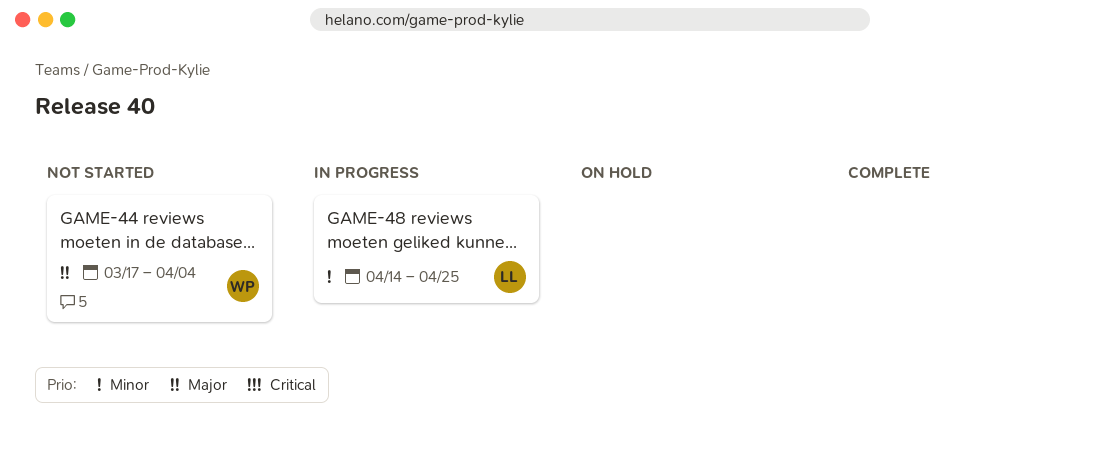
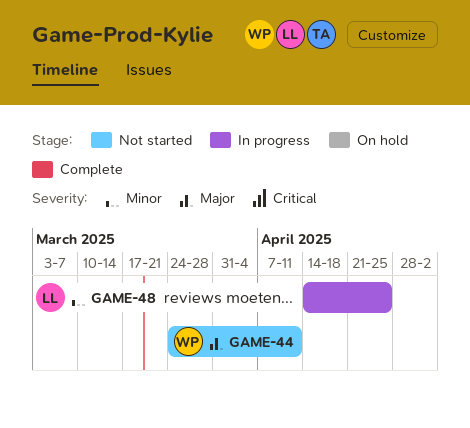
GAME-44, start: Mar 17 -> Mar 24
GAME-44, due: Apr 4 -> Apr 11

